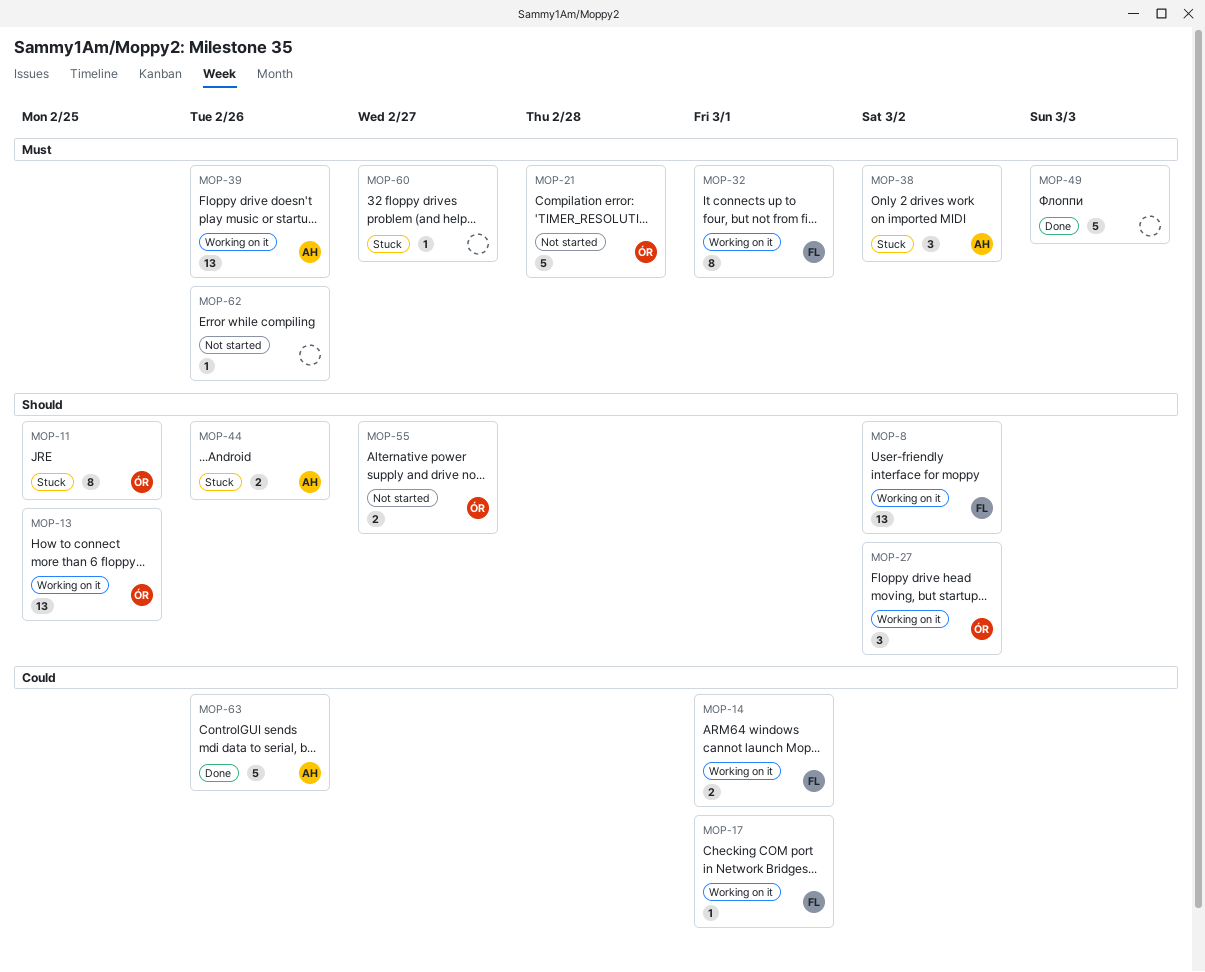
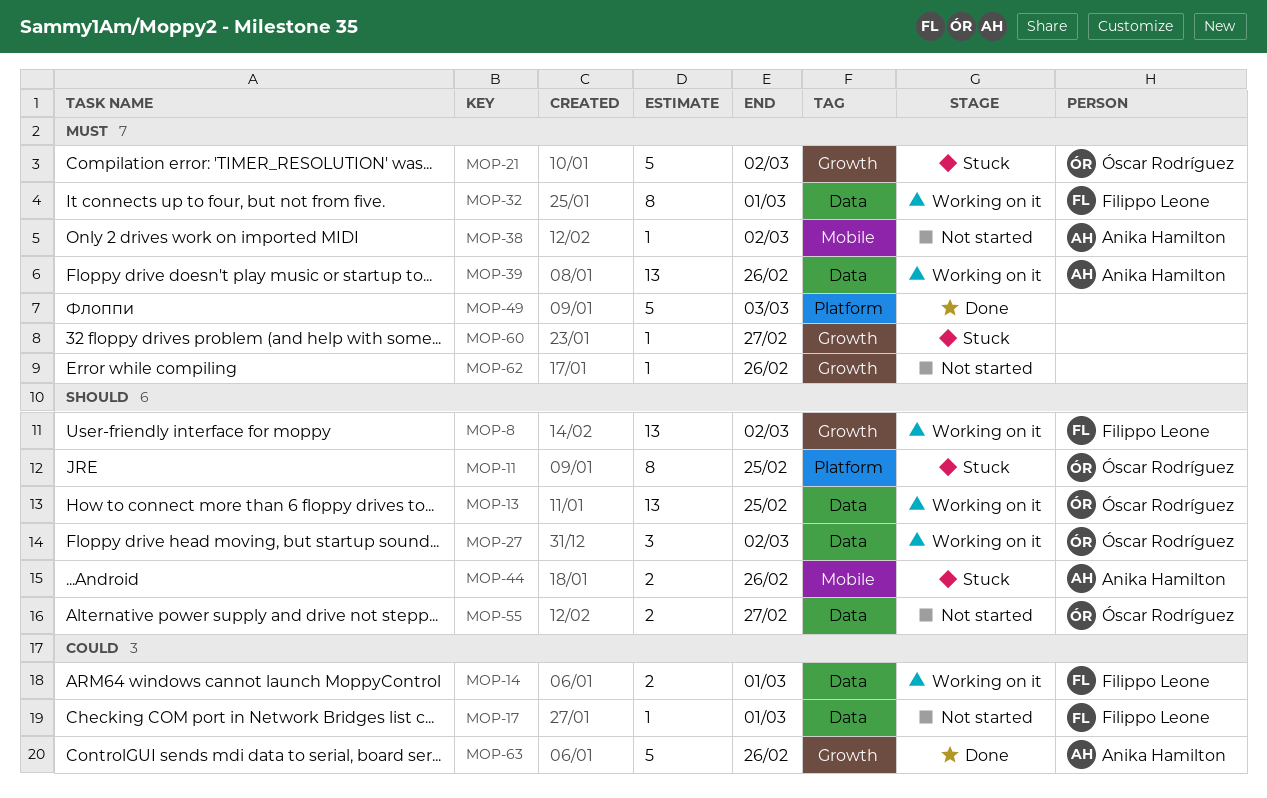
MOP-17, status: Working on it -> Not started
MOP-21, status: Not started -> Stuck
MOP-21, due: Feb 28 -> Mar 2
MOP-38, status: Stuck -> Not started
MOP-38, estimate: 3 -> 1

